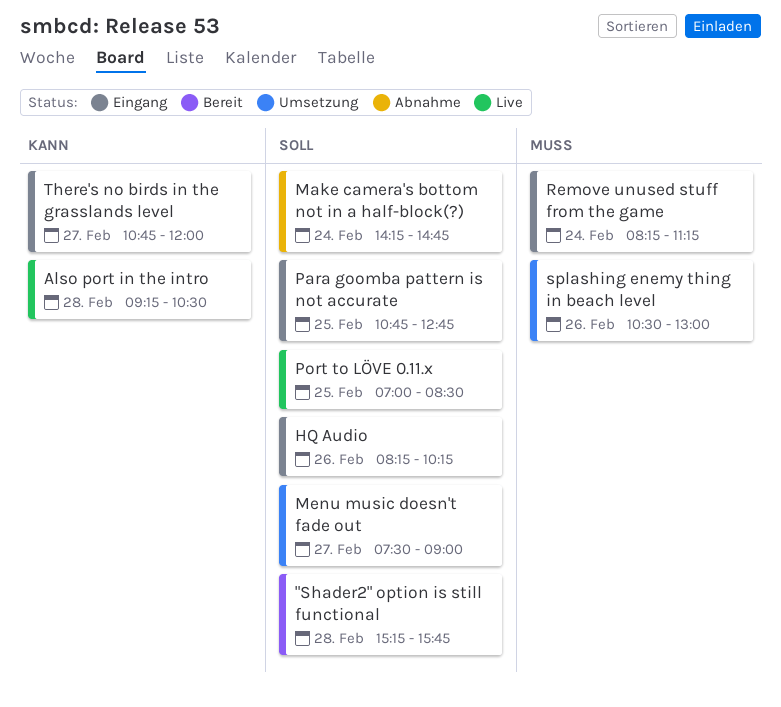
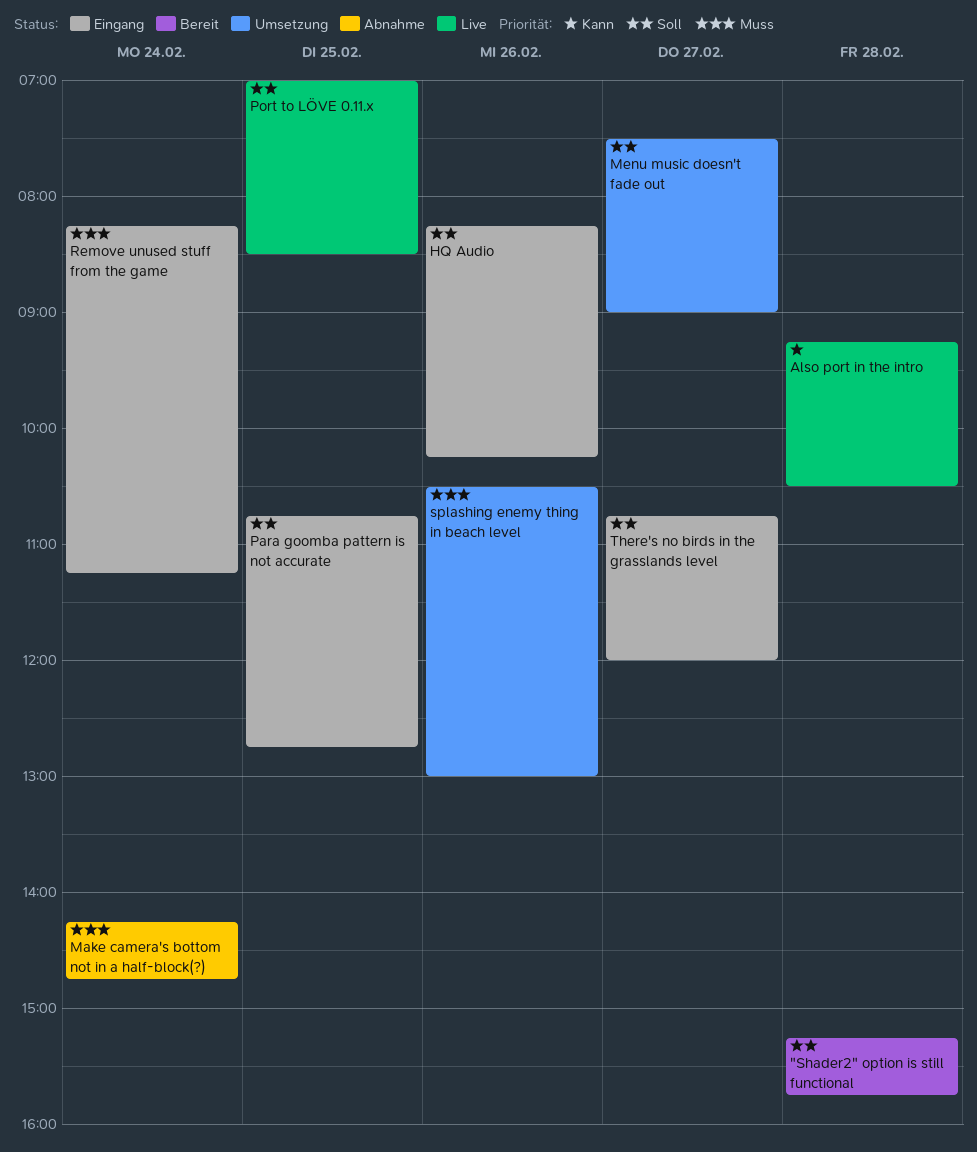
Make camera's bottom not in a half-block(?), priority: Soll -> Muss
There's no birds in the grasslands level, priority: Kann -> Soll

